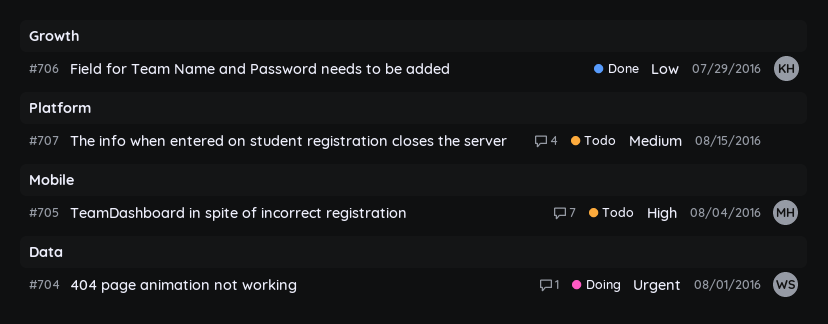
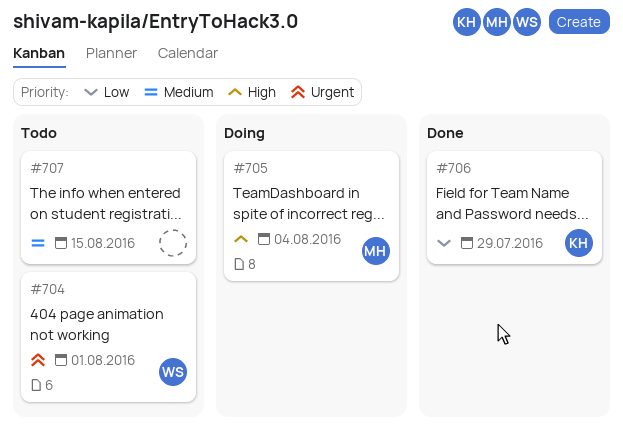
#704, status: Doing -> Todo
#705, status: Todo -> Doing

